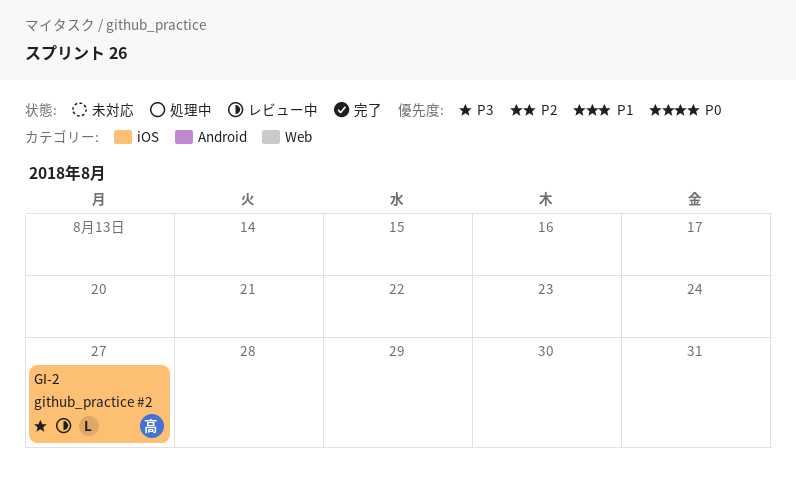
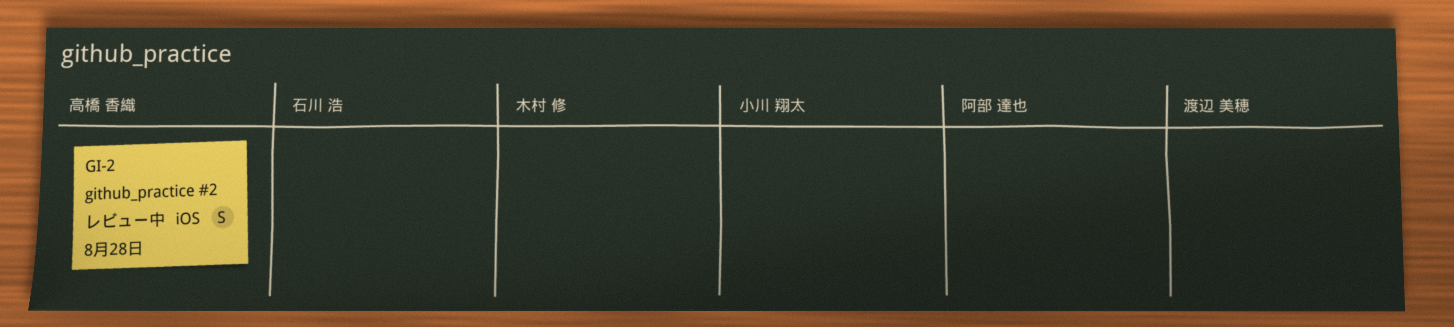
GI-2, estimate: L -> S
GI-2, due: Aug 27 -> Aug 28

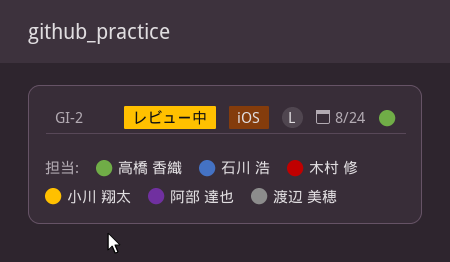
GI-2, estimate: S -> L
GI-2, due: Aug 28 -> Aug 24

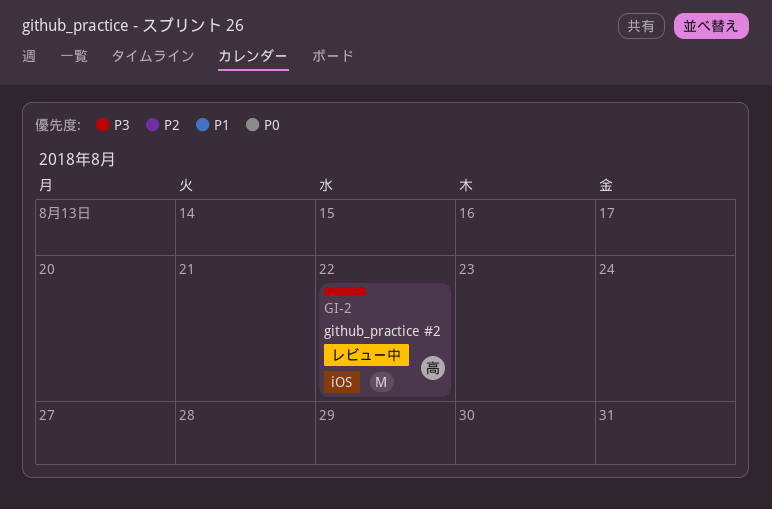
GI-2, estimate: L -> M
GI-2, due: Aug 24 -> Aug 22

